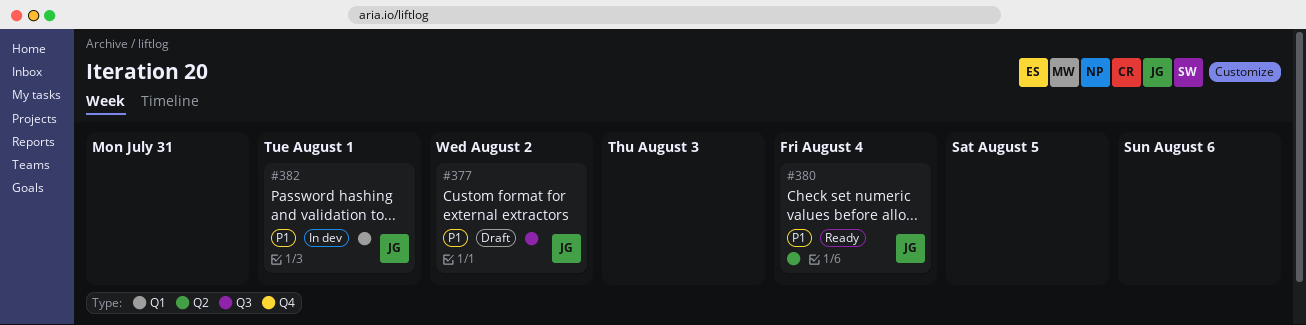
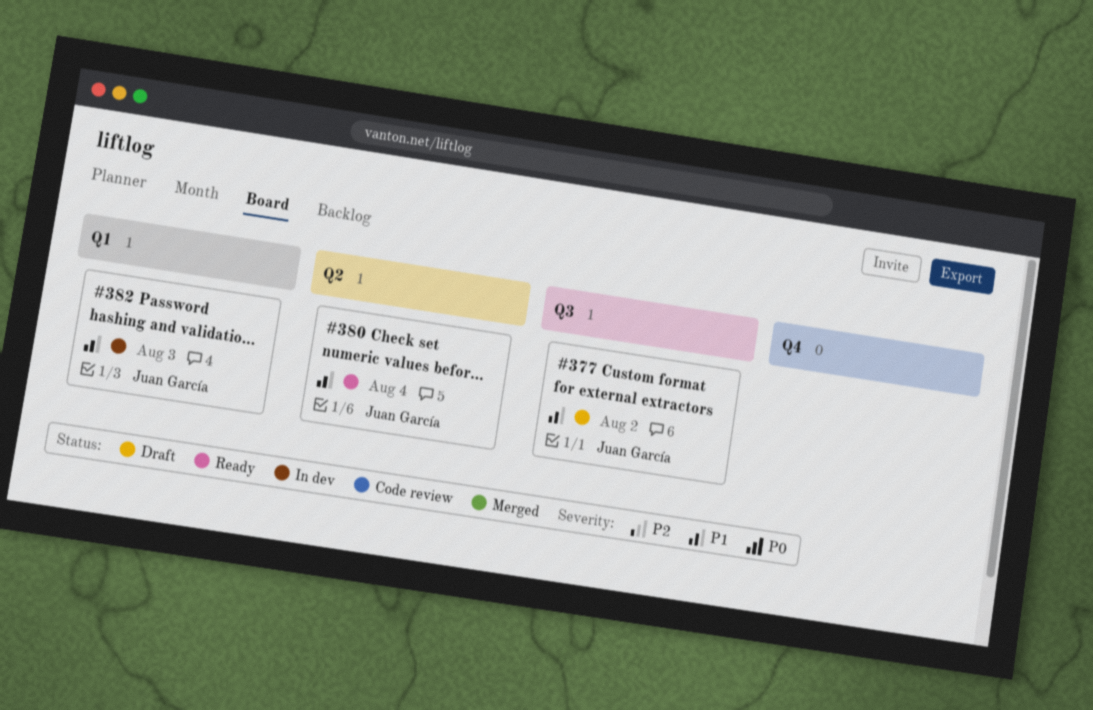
#382, due: Aug 1 -> Aug 3

